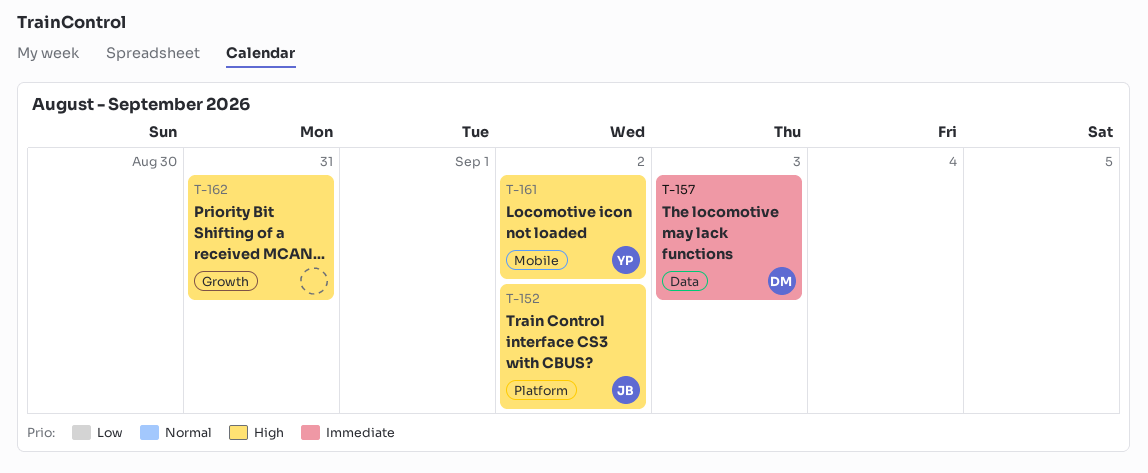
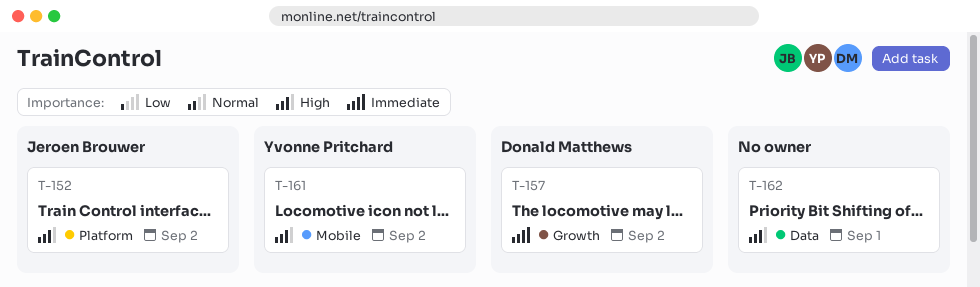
T-157, label: Data -> Growth
T-157, day: Sep 3 -> Sep 2
T-162, label: Growth -> Data
T-162, day: Aug 31 -> Sep 1

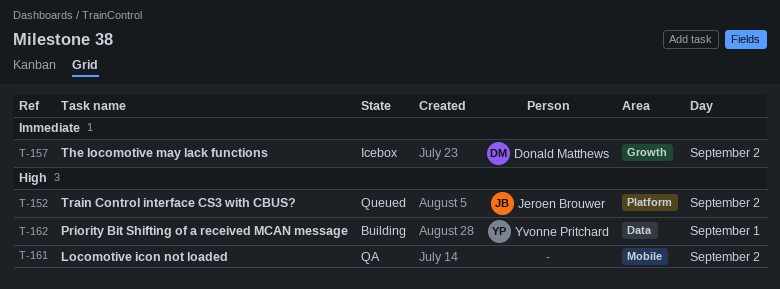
T-161, owner: Yvonne Pritchard -> none
T-162, owner: none -> Yvonne Pritchard

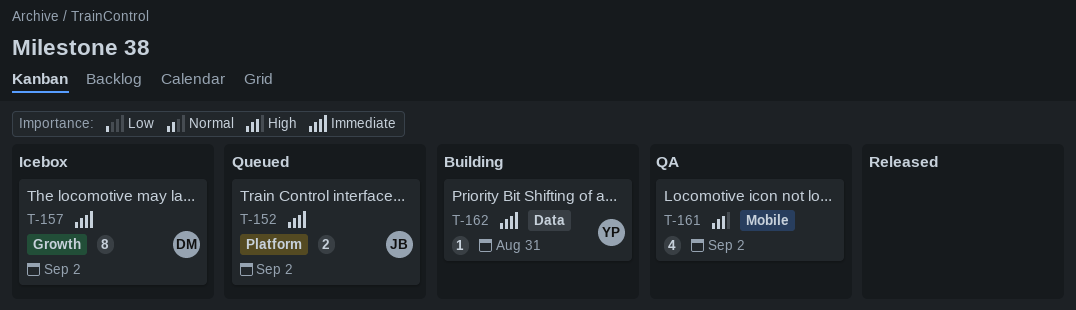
T-152, priority: High -> Immediate
T-162, priority: High -> Immediate
T-162, day: Sep 1 -> Aug 31

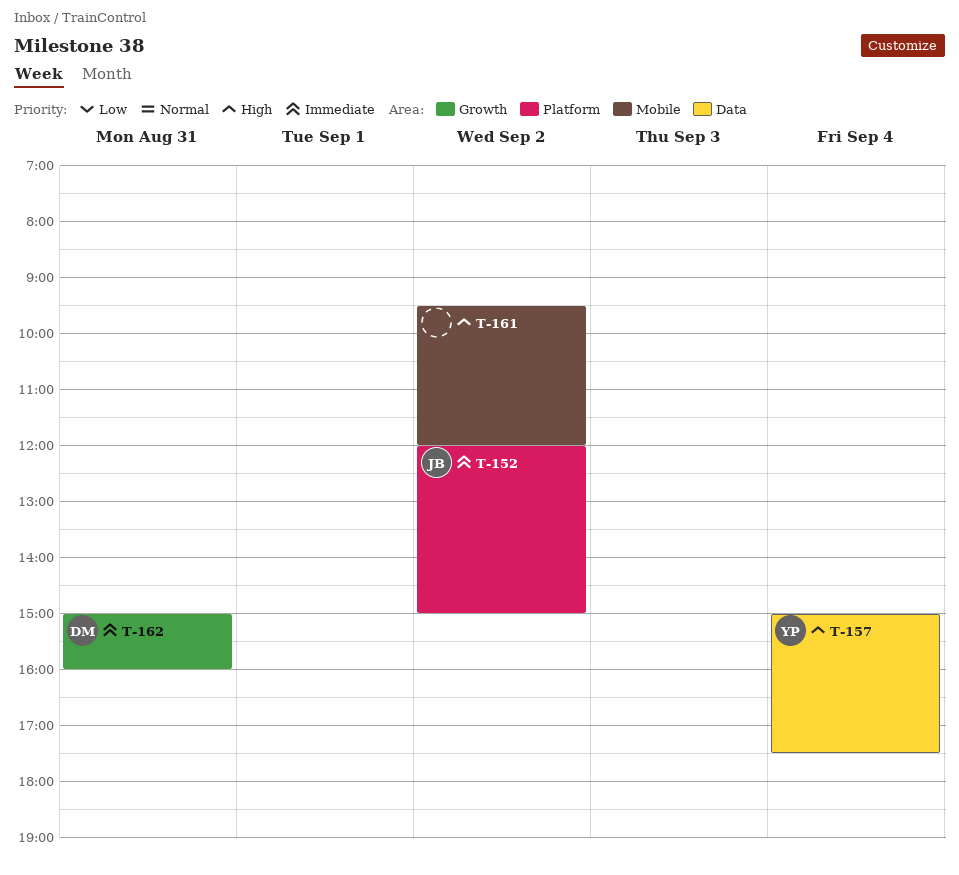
T-157, owner: DM -> YP
T-157, priority: Immediate -> High
T-157, label: Growth -> Data
T-157, day: Sep 2 -> Sep 4
T-162, owner: YP -> DM
T-162, label: Data -> Growth

